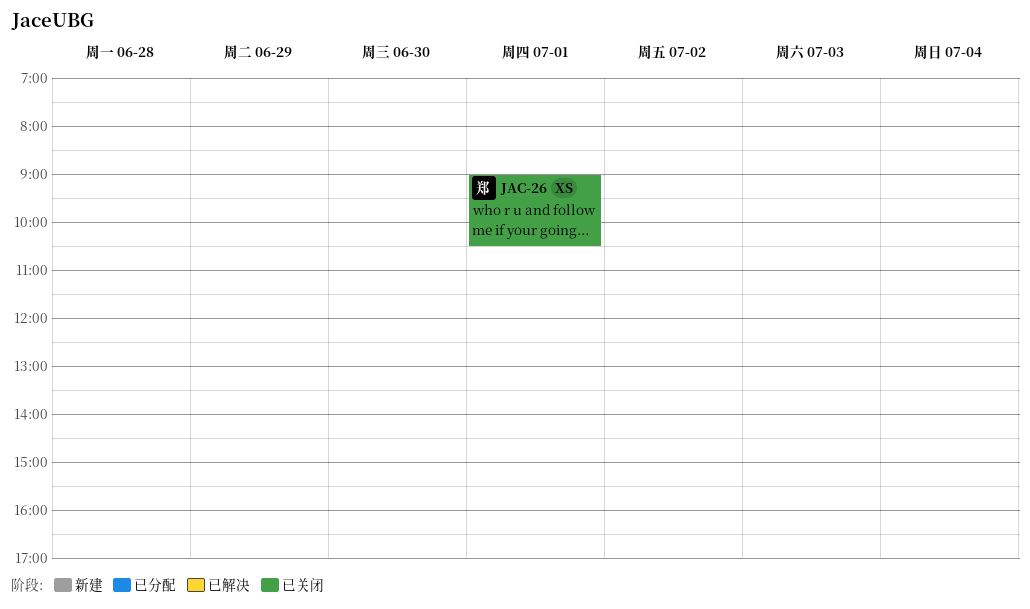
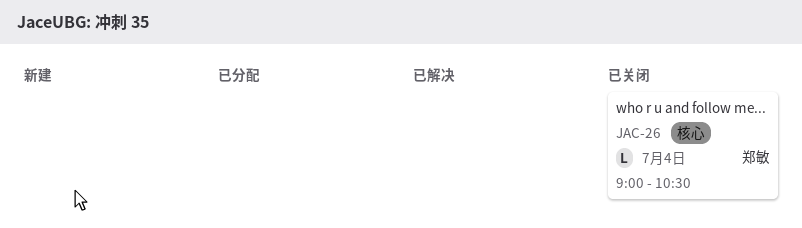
JAC-26, estimate: XS -> L
JAC-26, day: Jul 1 -> Jul 4

